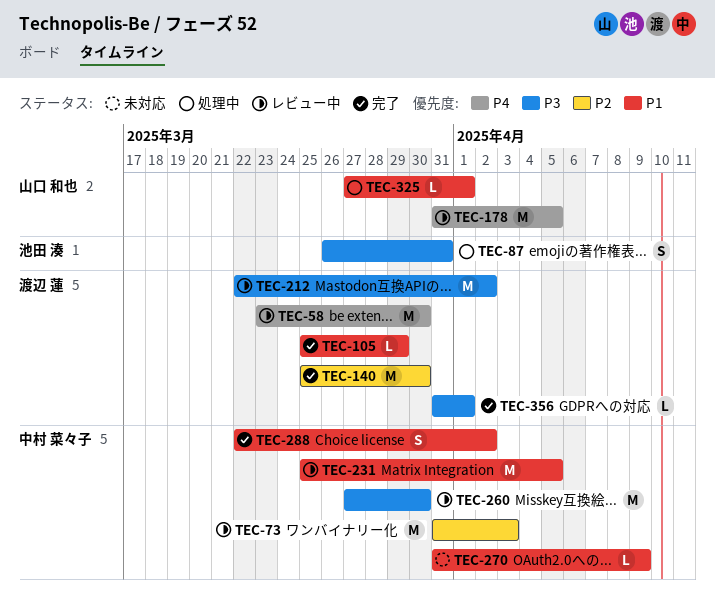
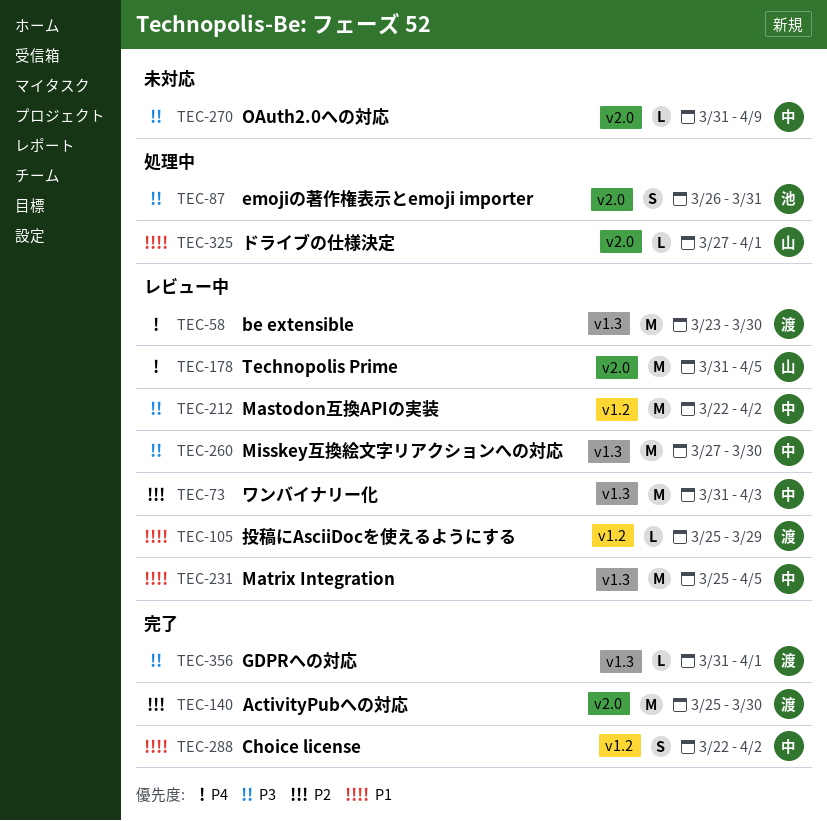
TEC-105, status: 完了 -> レビュー中
TEC-212, owner: 渡辺 蓮 -> 中村 菜々子
TEC-270, priority: P1 -> P3

